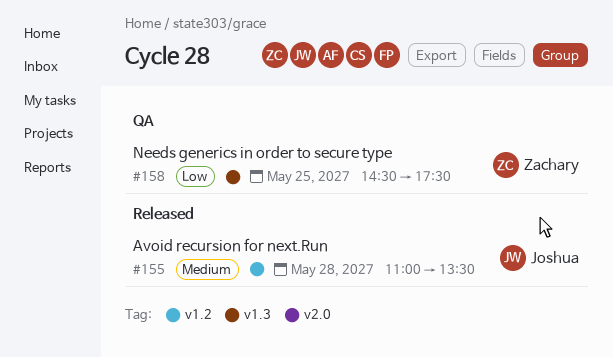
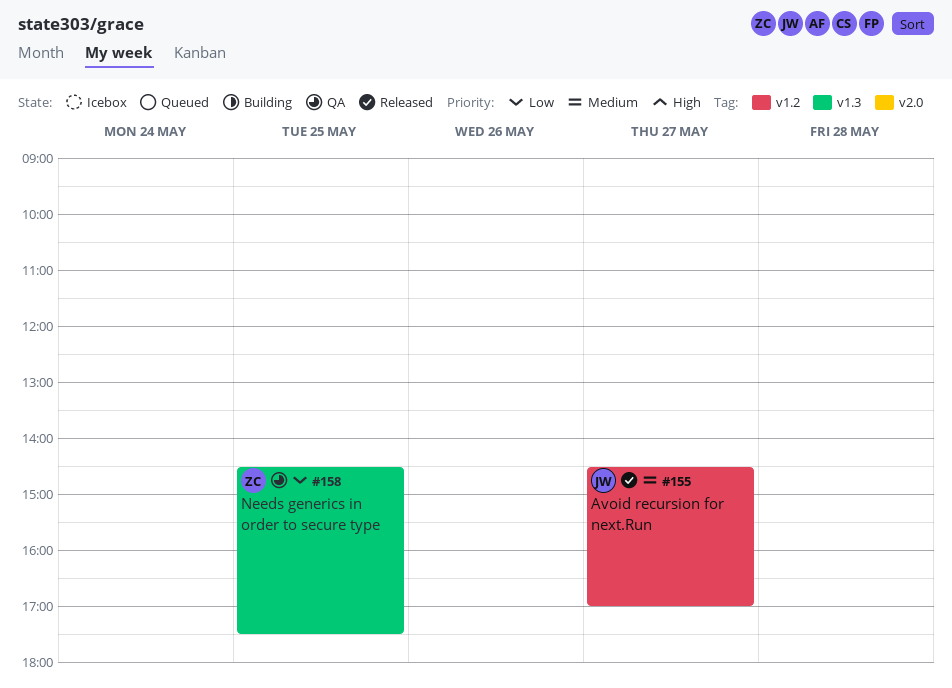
#155, day: May 28 -> May 27
#155, begins: 11:00 -> 14:30
#155, ends: 13:30 -> 17:00

